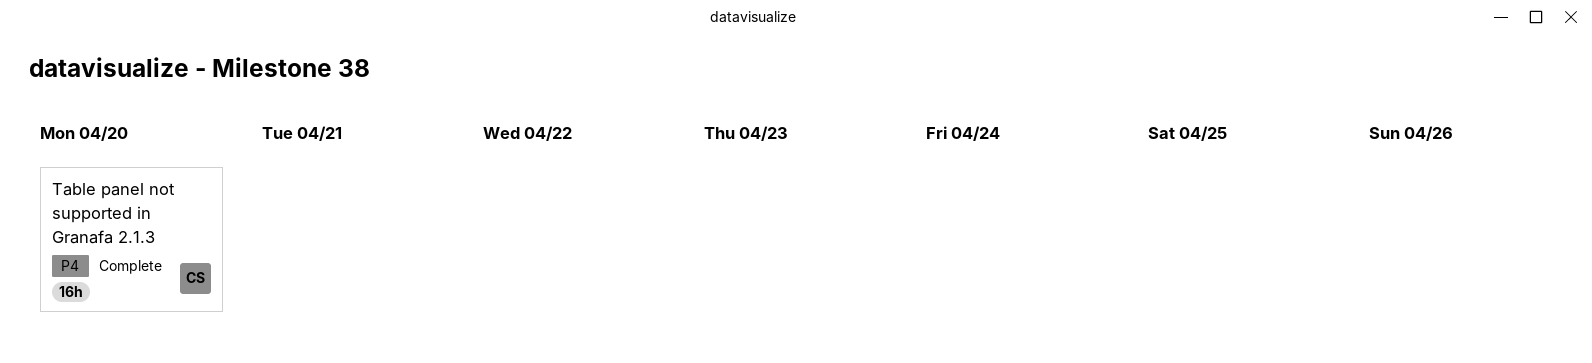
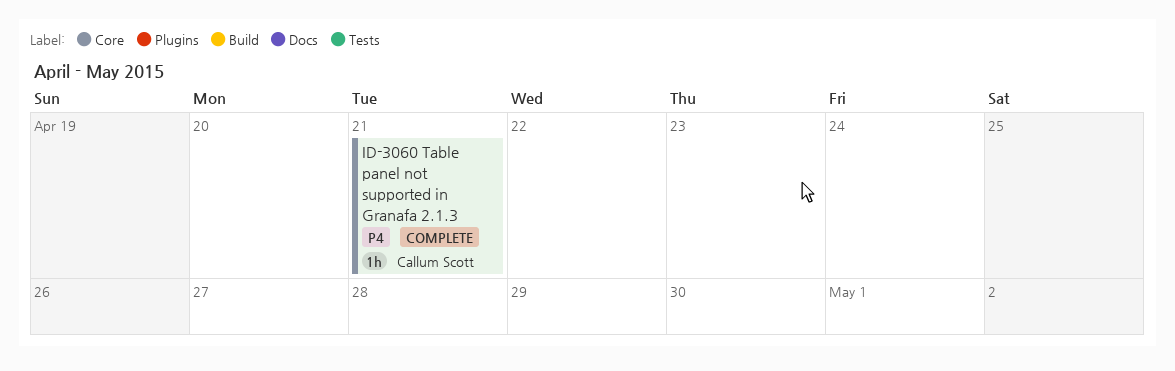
Table panel not supported in Granafa 2.1.3, estimate: 16h -> 1h
Table panel not supported in Granafa 2.1.3, due: Apr 20 -> Apr 21

